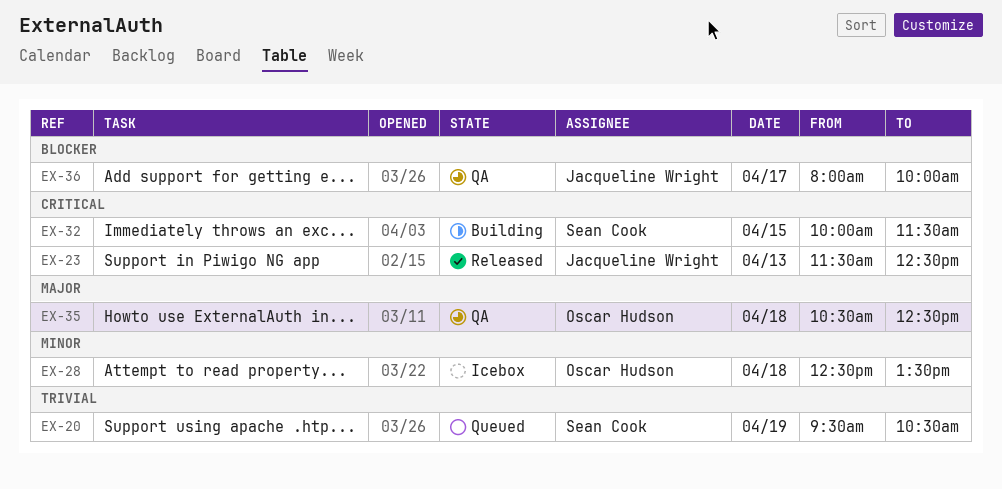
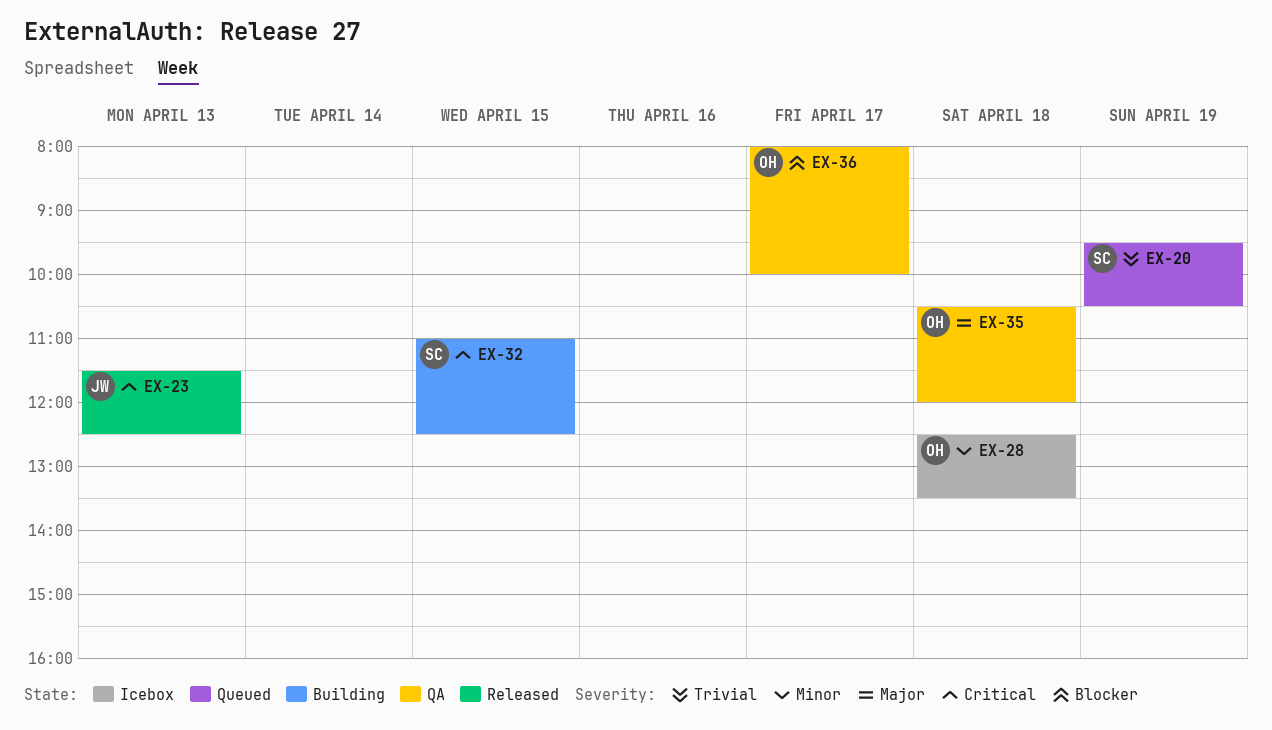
EX-32, begins: 10:00 -> 11:00
EX-32, ends: 11:30 -> 12:30
EX-35, ends: 12:30 -> 12:00
EX-36, owner: Jacqueline Wright -> Oscar Hudson

